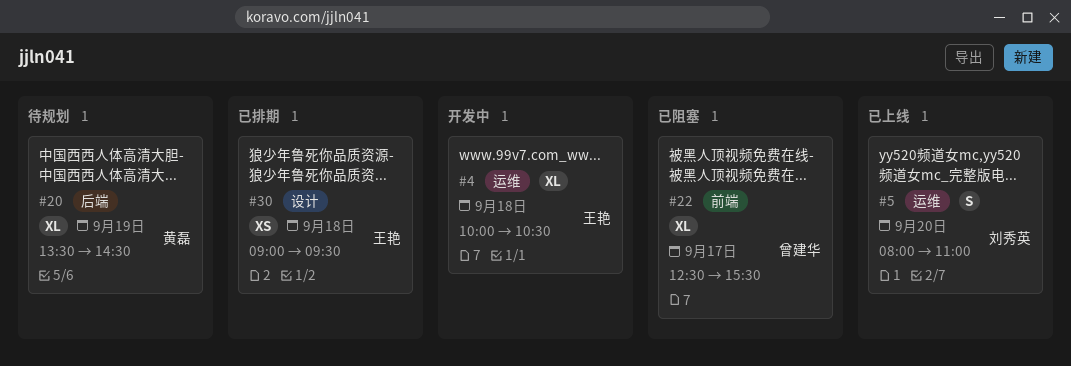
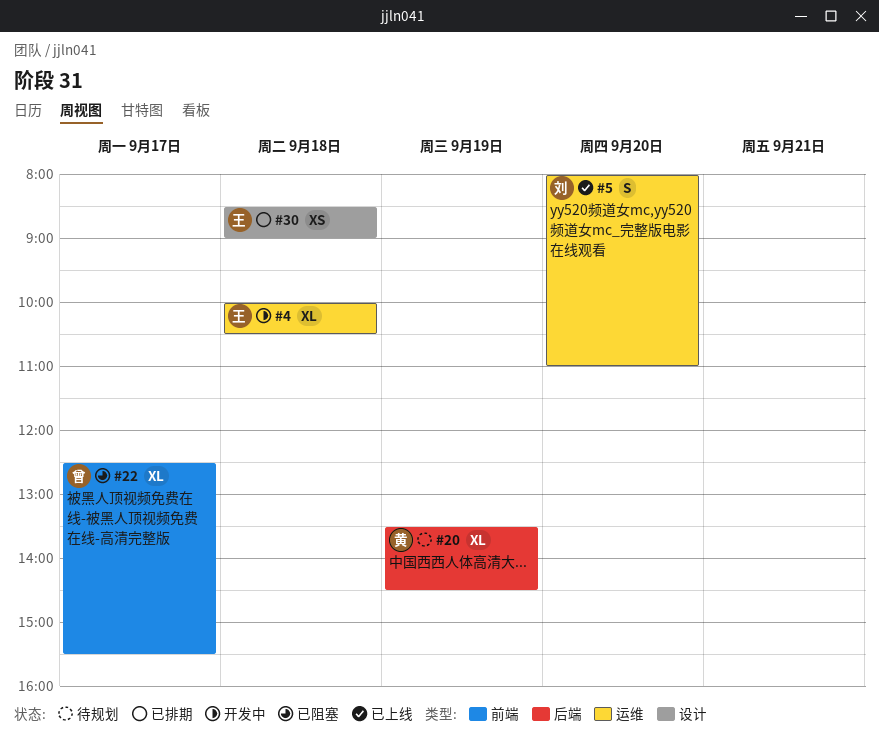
#30, begins: 09:00 -> 08:30
#30, ends: 09:30 -> 09:00

